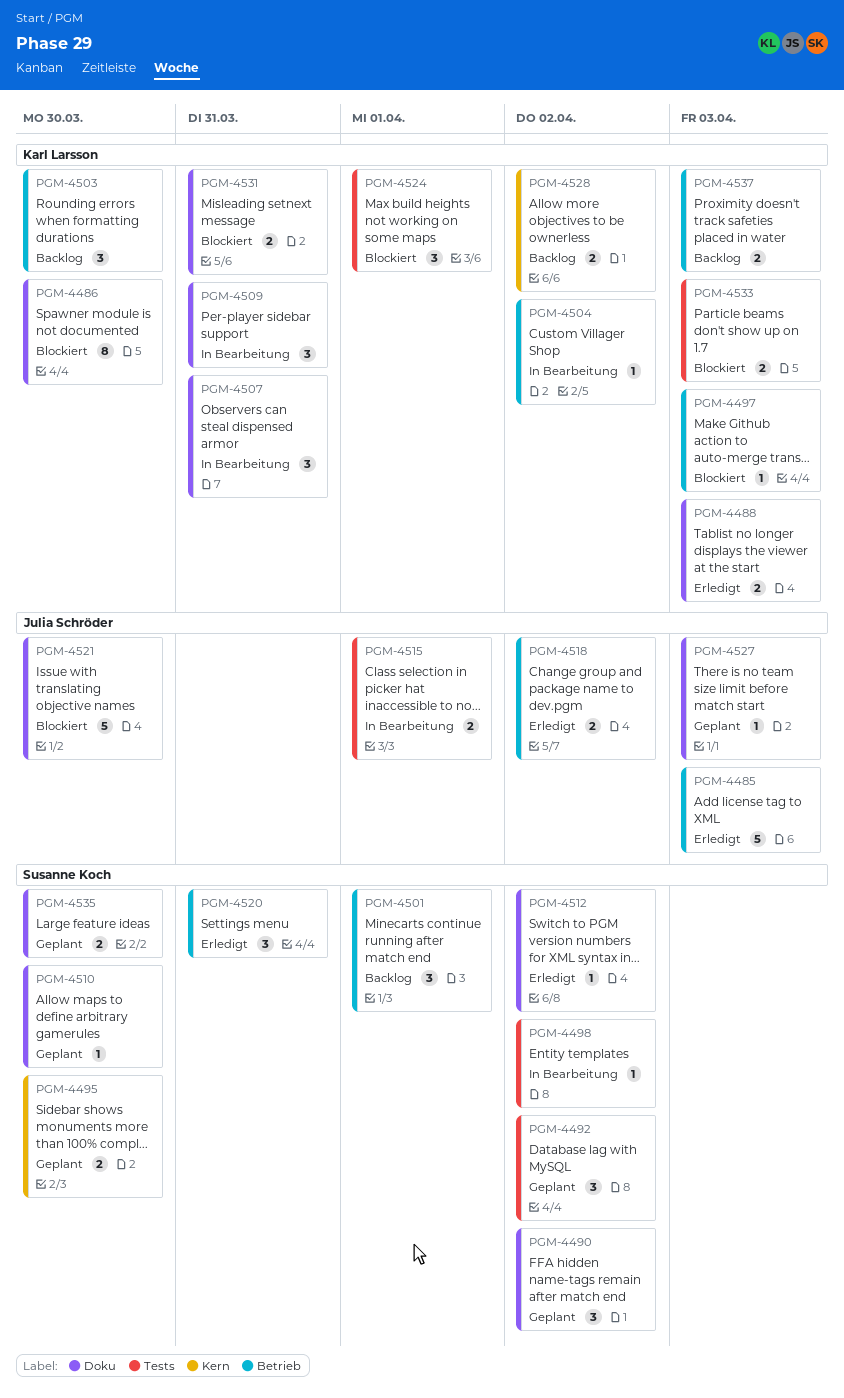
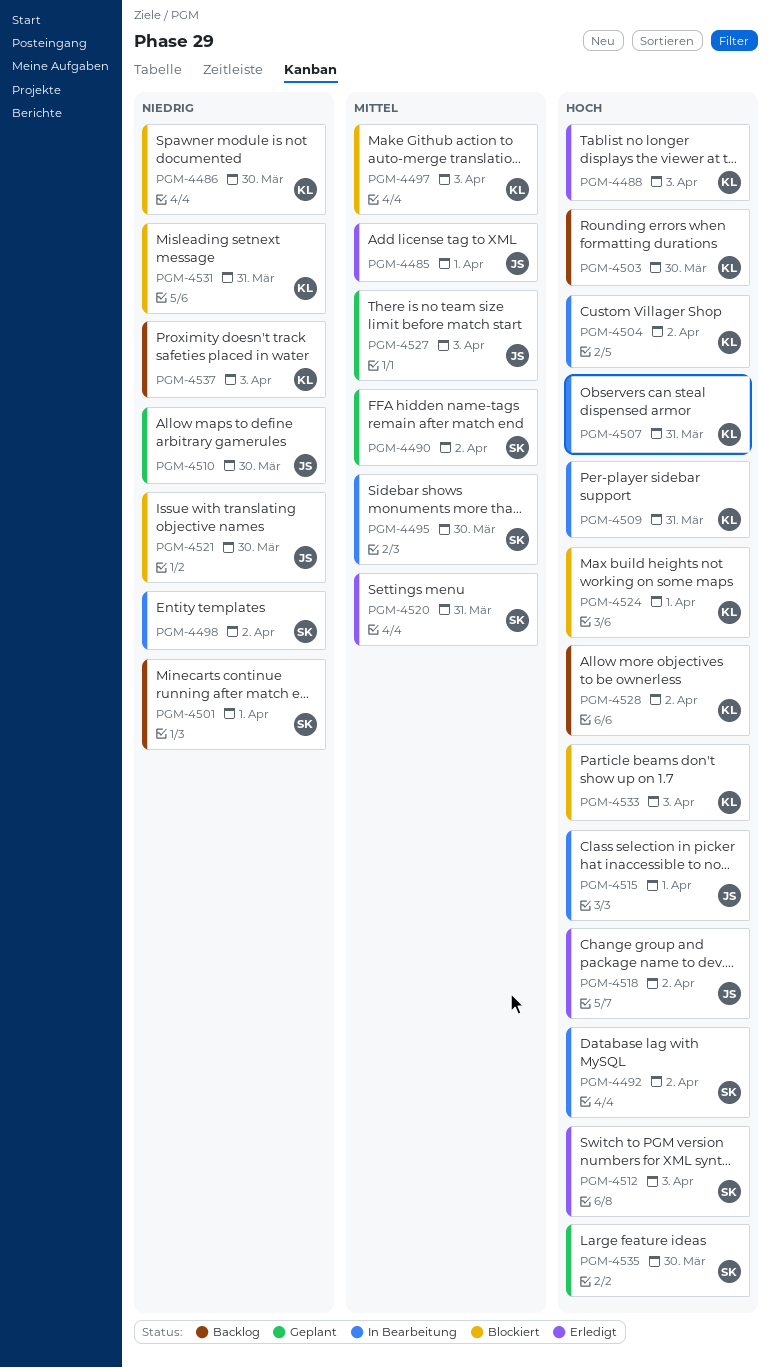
PGM-4485, due: Apr 3 -> Apr 1
PGM-4492, status: Geplant -> In Bearbeitung
PGM-4495, status: Geplant -> In Bearbeitung
PGM-4510, owner: Susanne Koch -> Julia Schröder
PGM-4512, due: Apr 2 -> Apr 3

